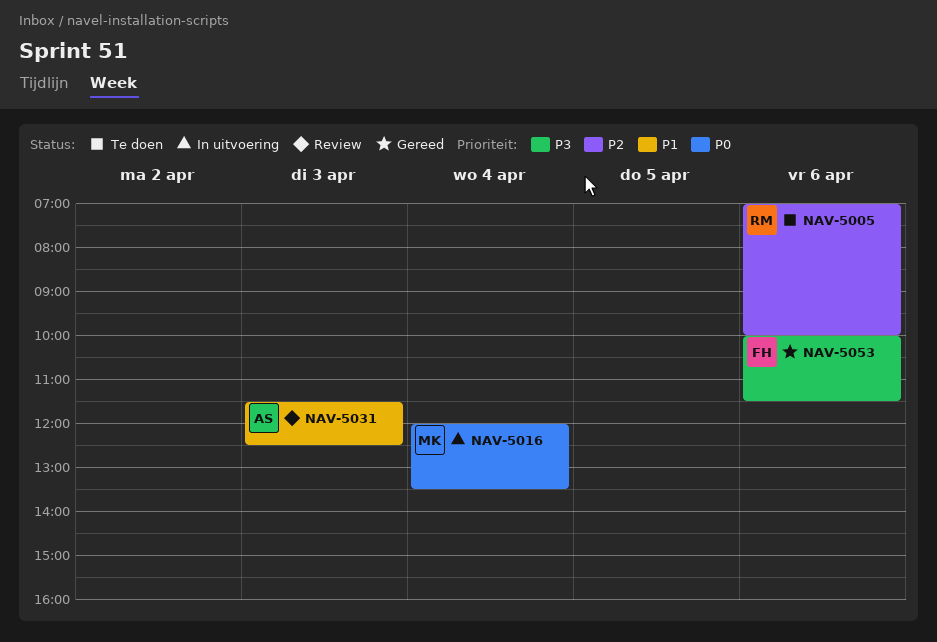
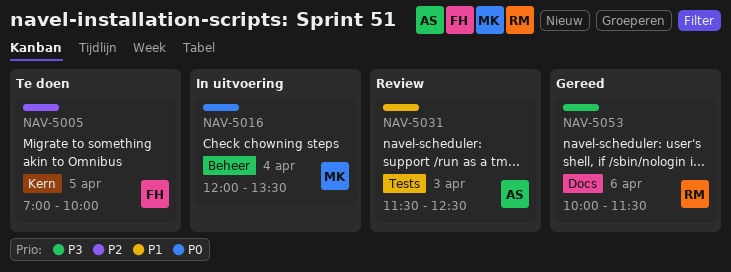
NAV-5005, owner: RM -> FH
NAV-5005, day: Apr 6 -> Apr 5
NAV-5053, owner: FH -> RM

